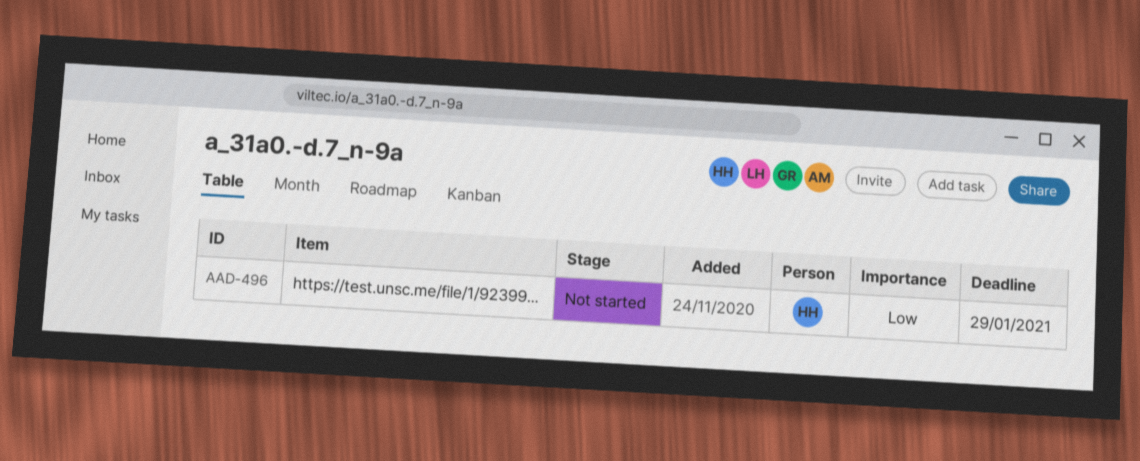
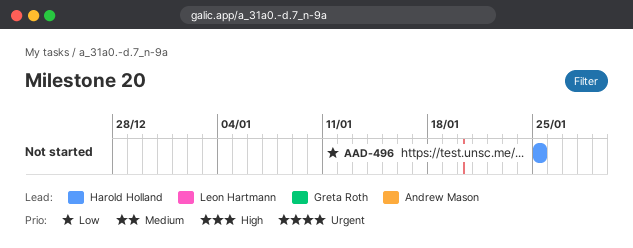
AAD-496, due: Jan 29 -> Jan 25

